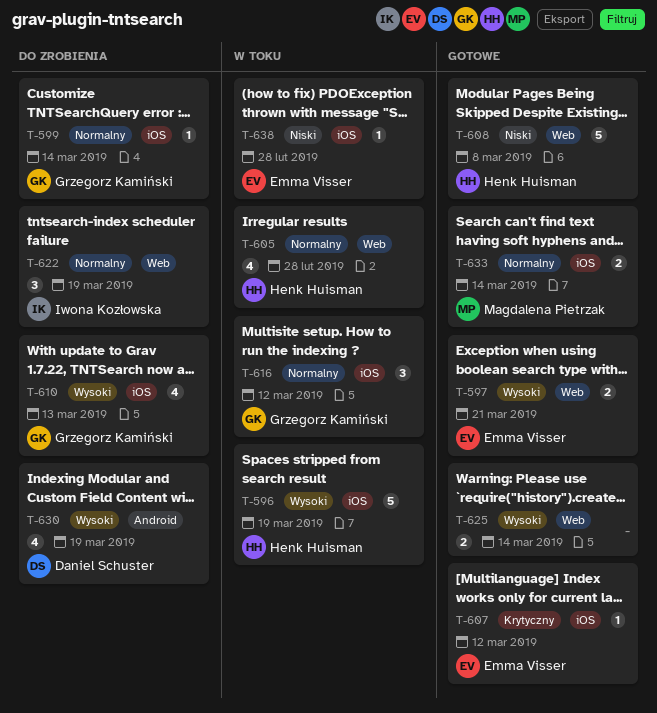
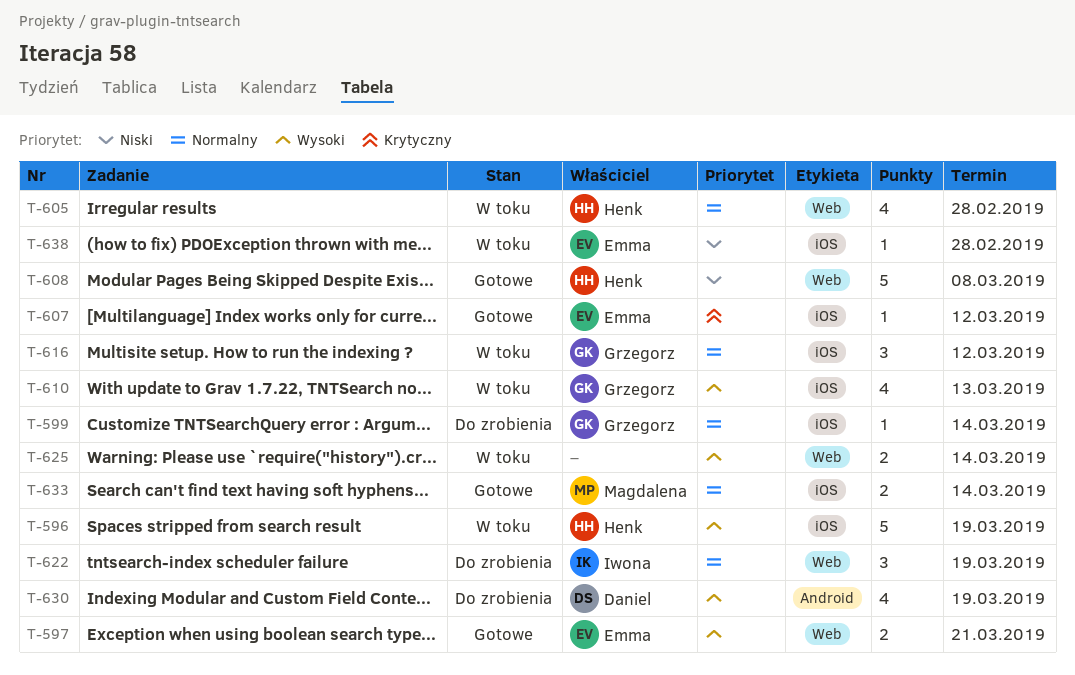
T-610, status: Do zrobienia -> W toku
T-625, status: Gotowe -> W toku

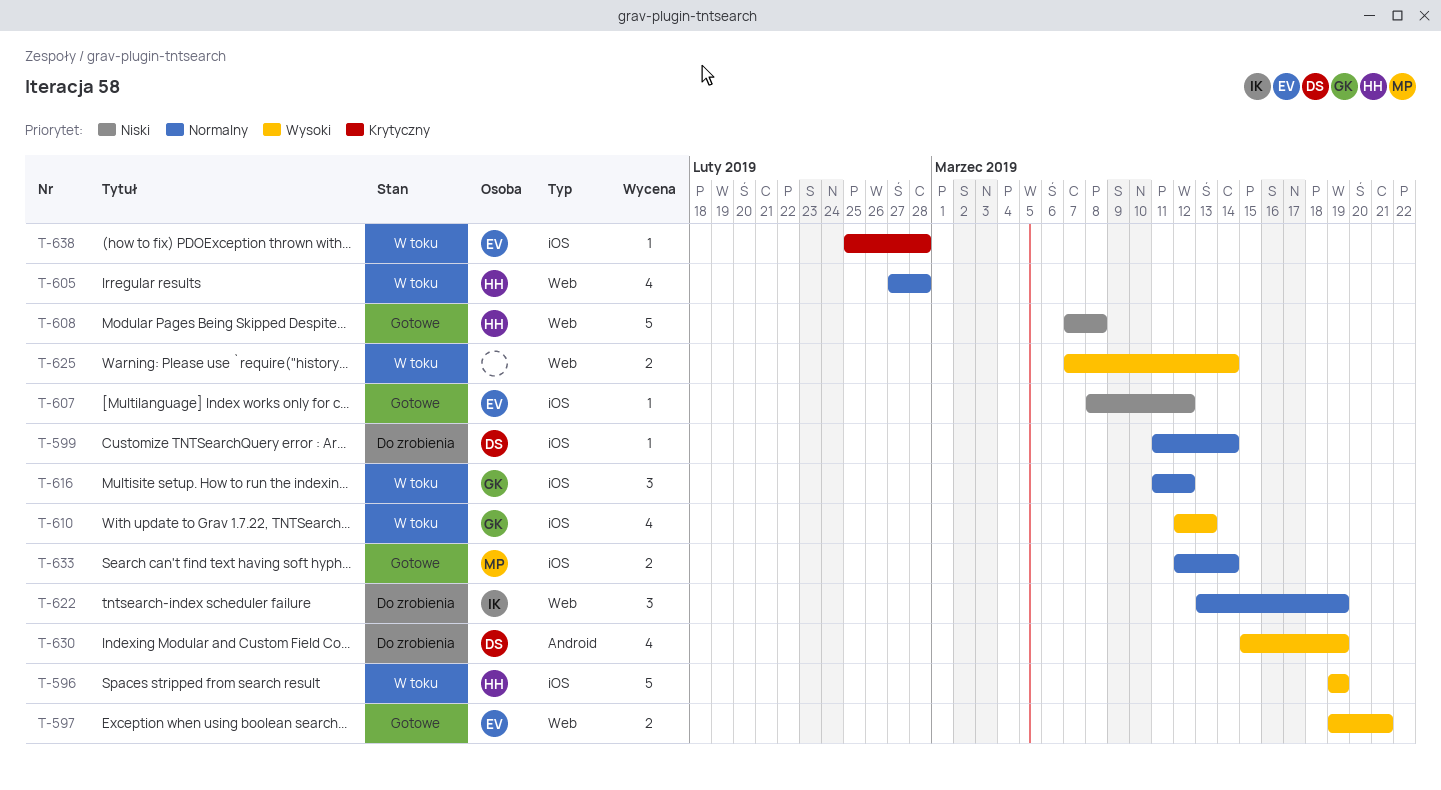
T-599, owner: Grzegorz -> Daniel
T-607, priority: Krytyczny -> Niski
T-638, priority: Niski -> Krytyczny

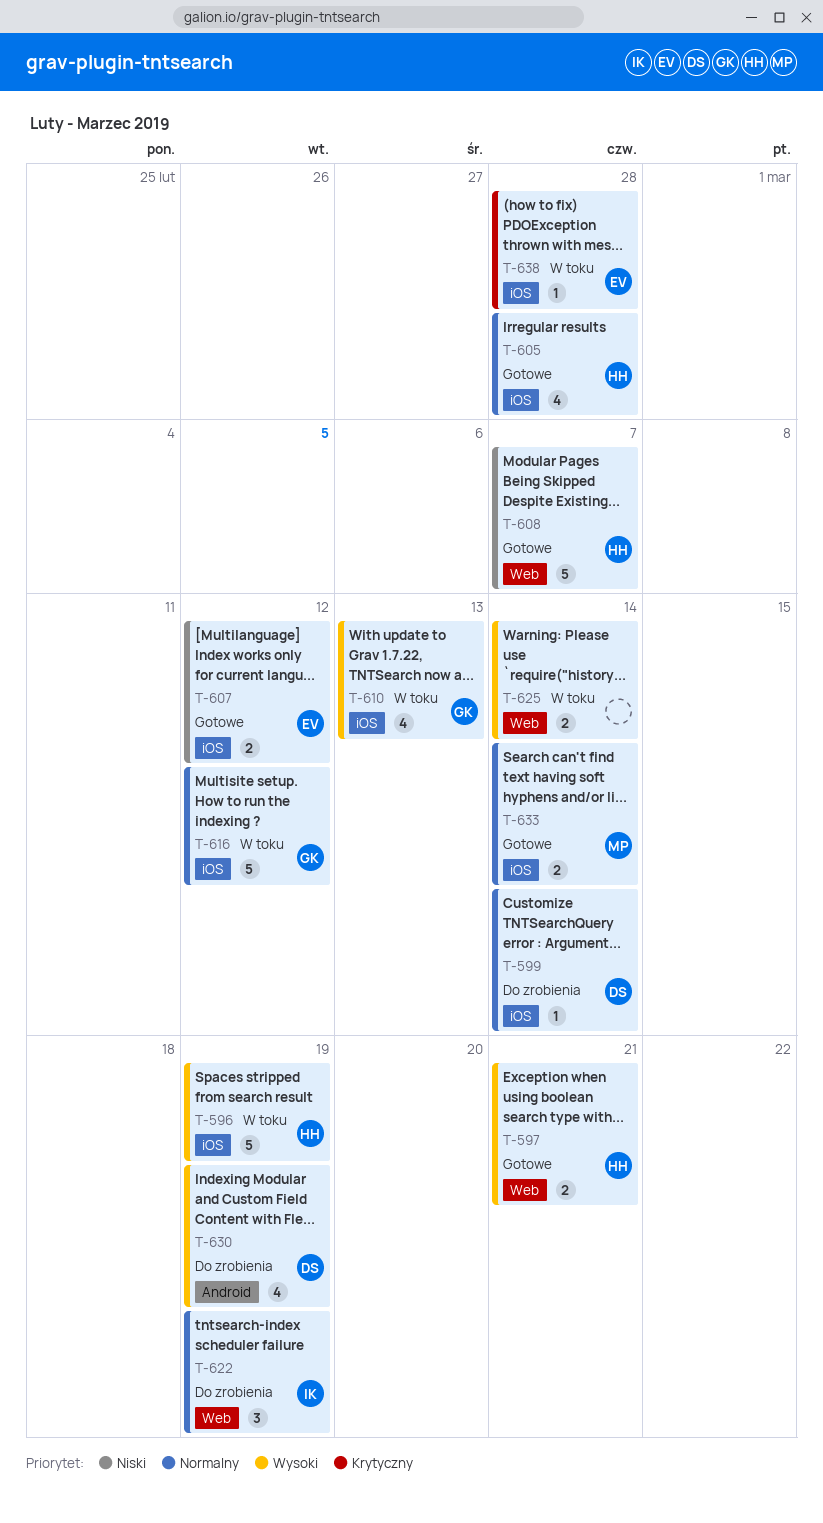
T-597, owner: EV -> HH
T-605, status: W toku -> Gotowe
T-605, label: Web -> iOS
T-607, estimate: 1 -> 2
T-608, due: Mar 8 -> Mar 7
T-616, estimate: 3 -> 5

